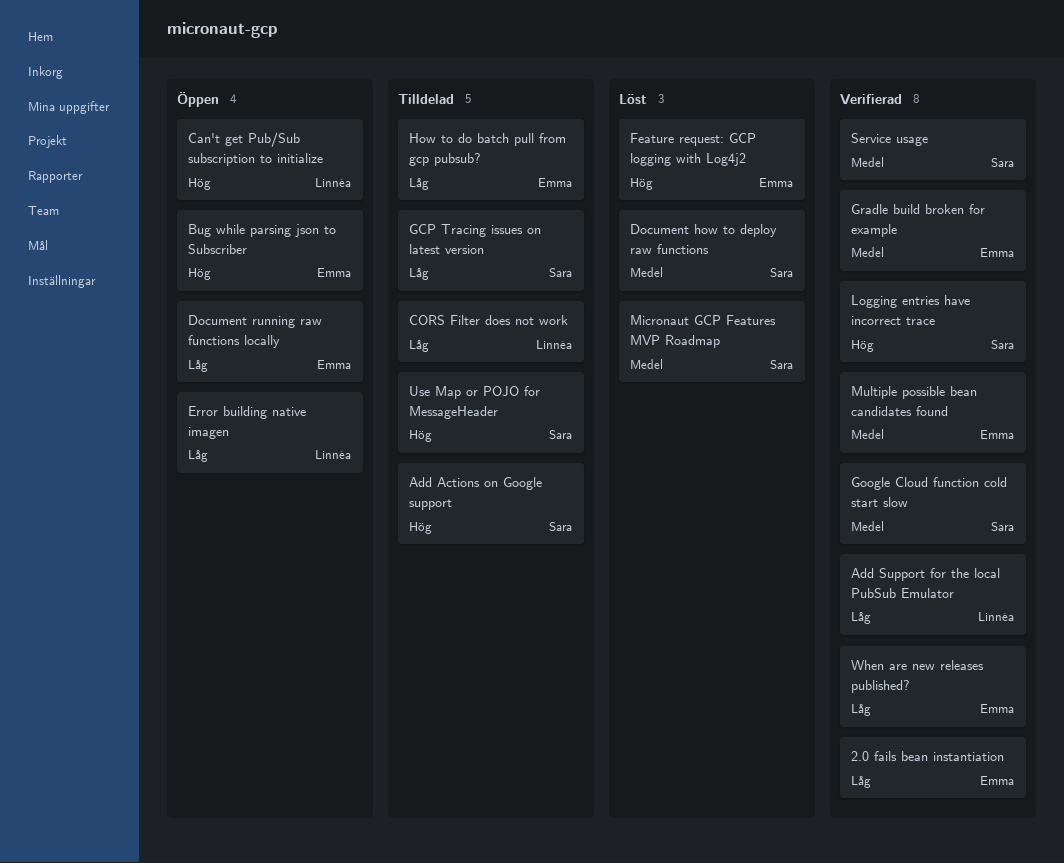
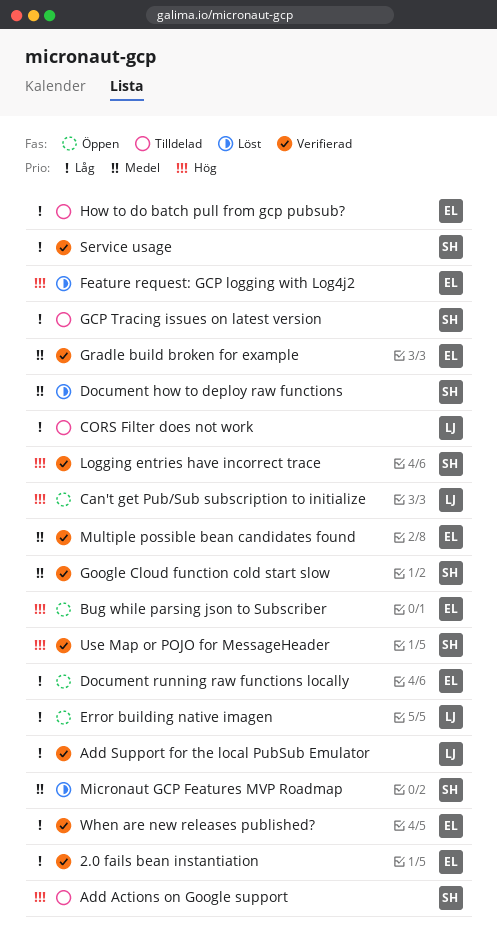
Service usage, priority: Medel -> Låg
Use Map or POJO for MessageHeader, status: Tilldelad -> Verifierad

